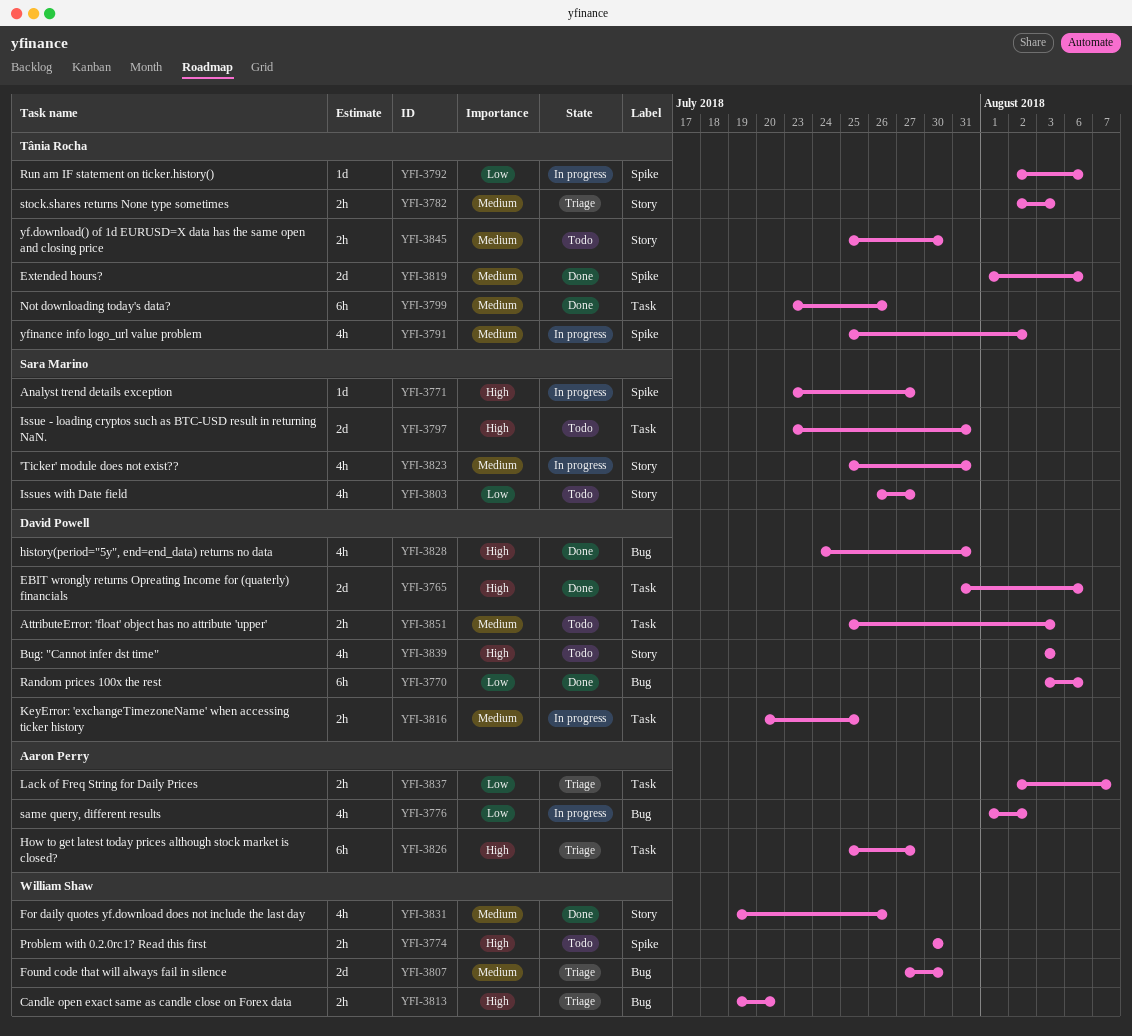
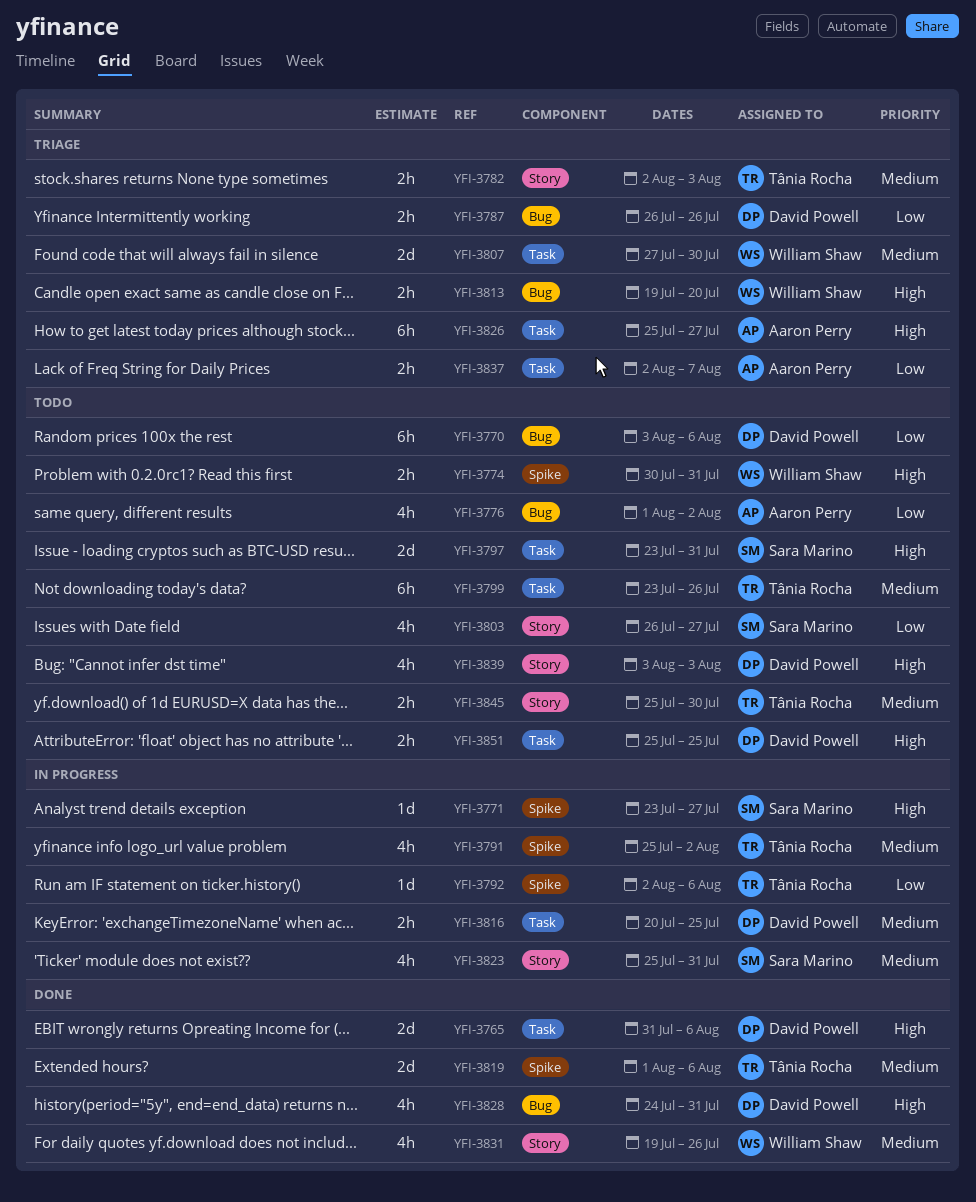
YFI-3770, status: Done -> Todo
YFI-3774, due: Jul 30 -> Jul 31
YFI-3776, status: In progress -> Todo
YFI-3787: none -> present
YFI-3799, status: Done -> Todo
YFI-3807, label: Bug -> Task
YFI-3851, priority: Medium -> High
YFI-3851, due: Aug 3 -> Jul 25

